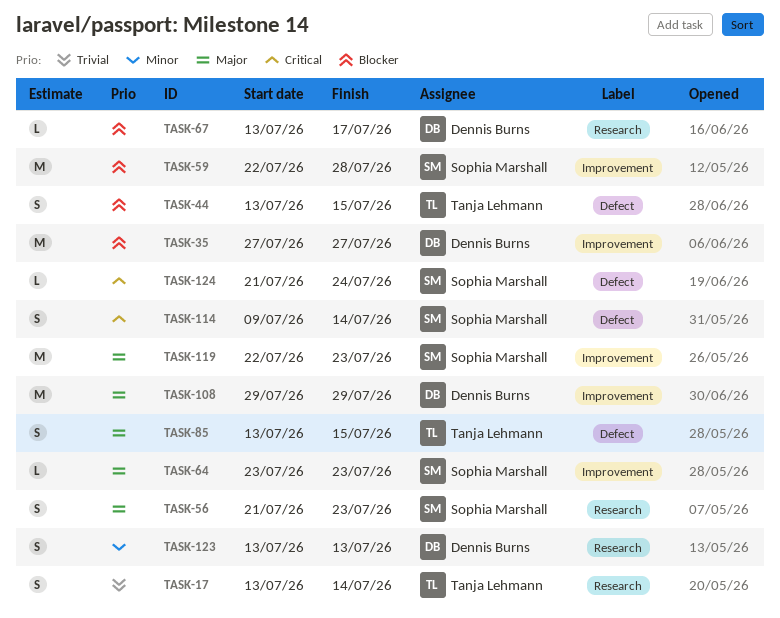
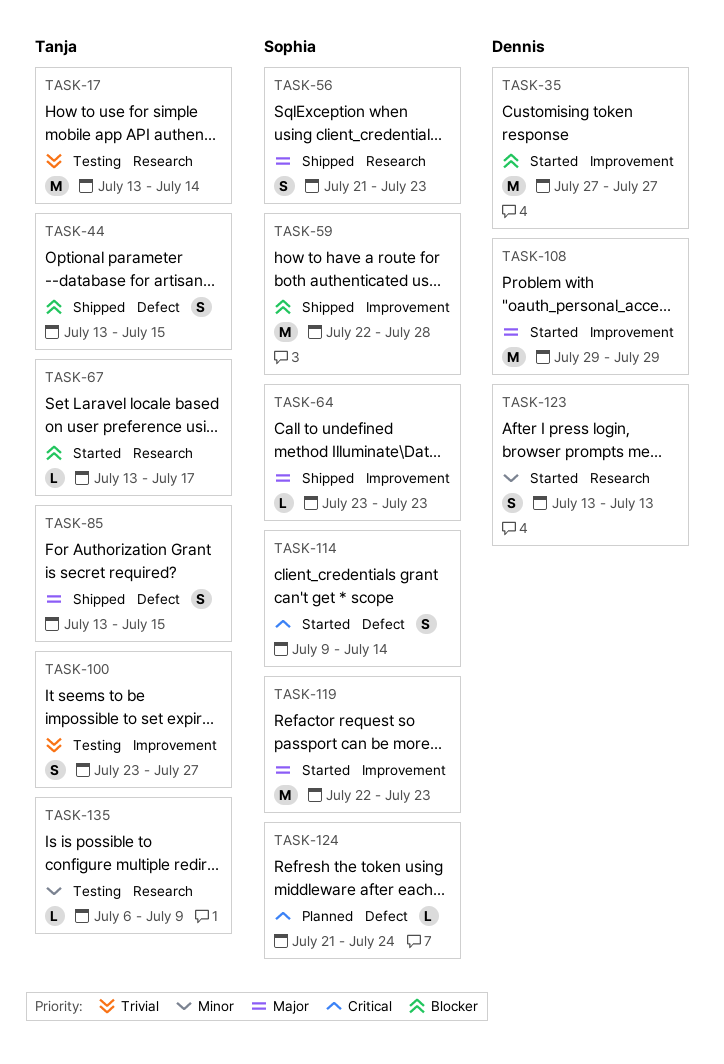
TASK-17, estimate: S -> M
TASK-67, owner: Dennis Burns -> Tanja Lehmann
TASK-100: none -> present
TASK-135: none -> present

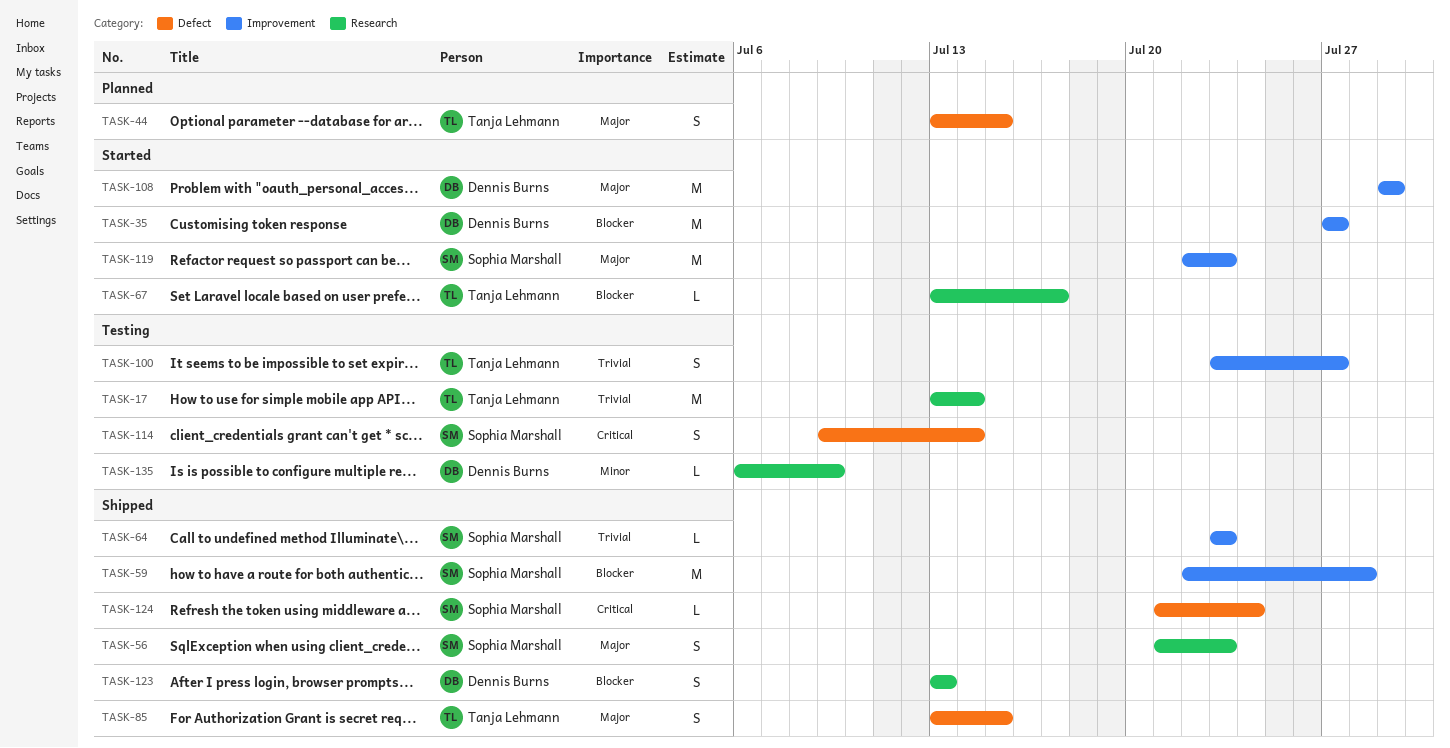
TASK-44, status: Shipped -> Planned
TASK-44, priority: Blocker -> Major
TASK-64, priority: Major -> Trivial
TASK-114, status: Started -> Testing
TASK-123, status: Started -> Shipped
TASK-123, priority: Minor -> Blocker
TASK-124, status: Planned -> Shipped
TASK-135, owner: Tanja Lehmann -> Dennis Burns

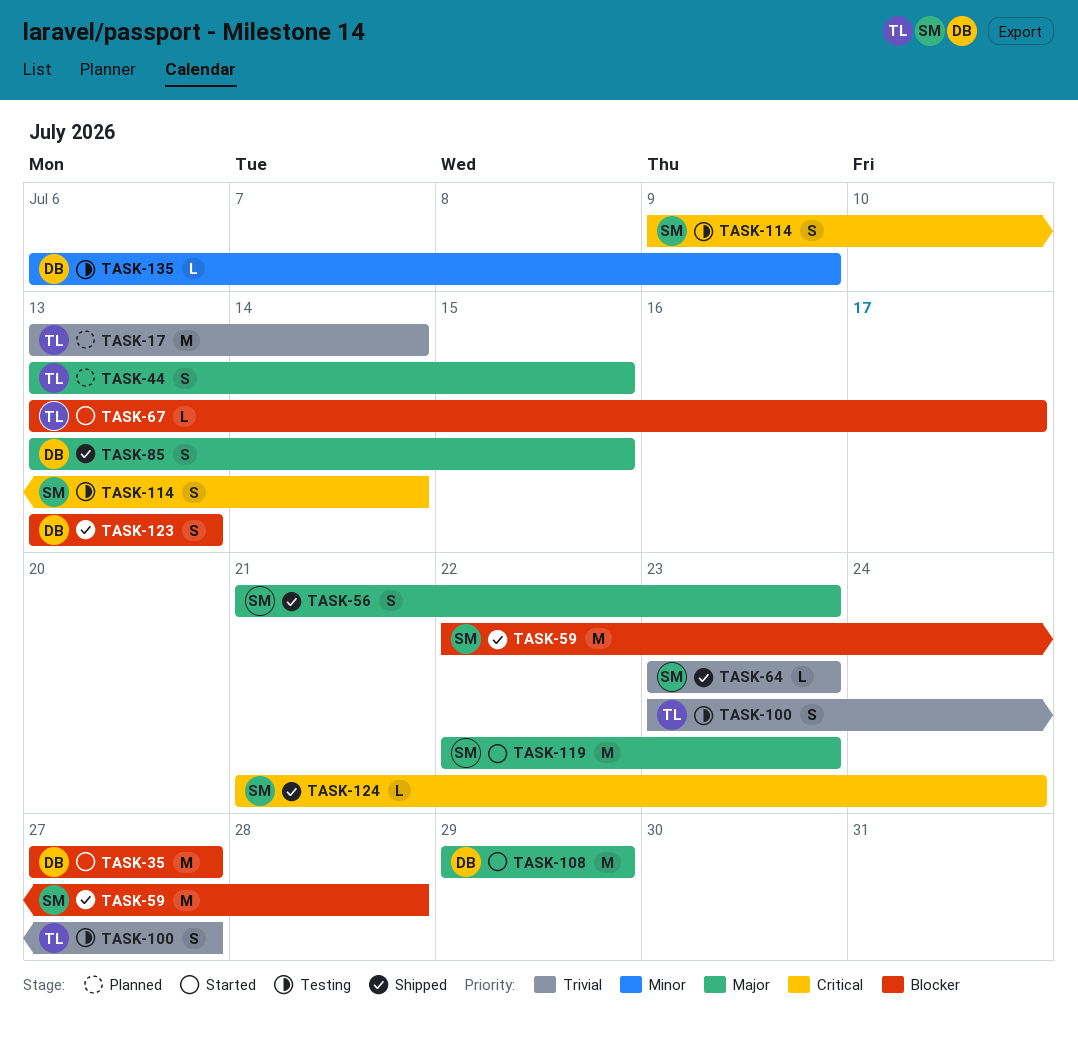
TASK-17, status: Testing -> Planned
TASK-85, owner: Tanja Lehmann -> Dennis Burns

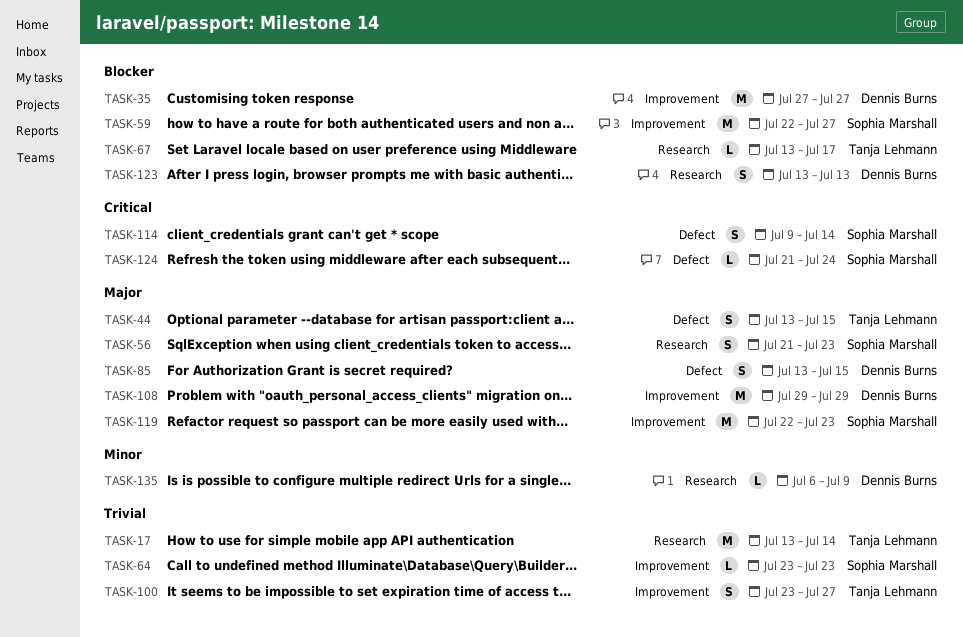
TASK-59, due: Jul 28 -> Jul 27

